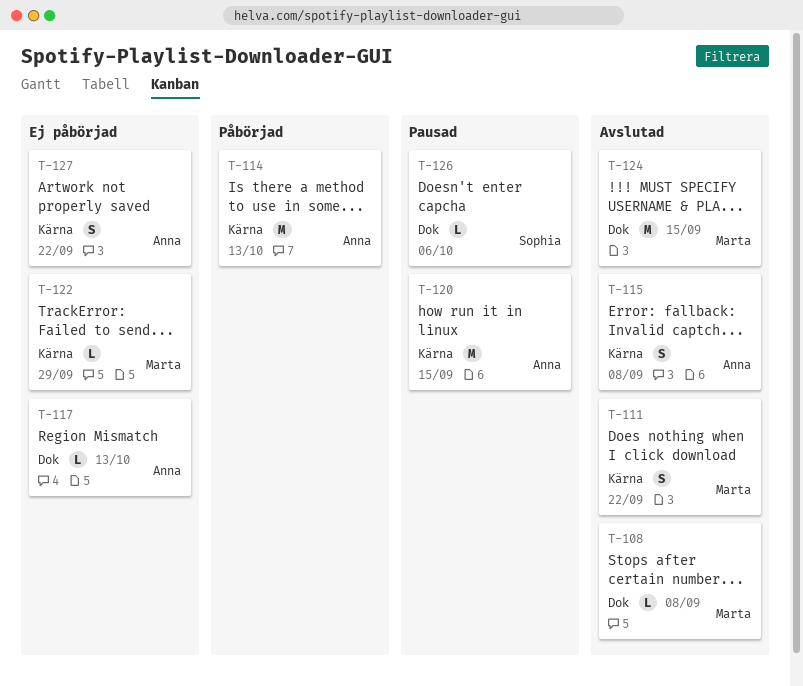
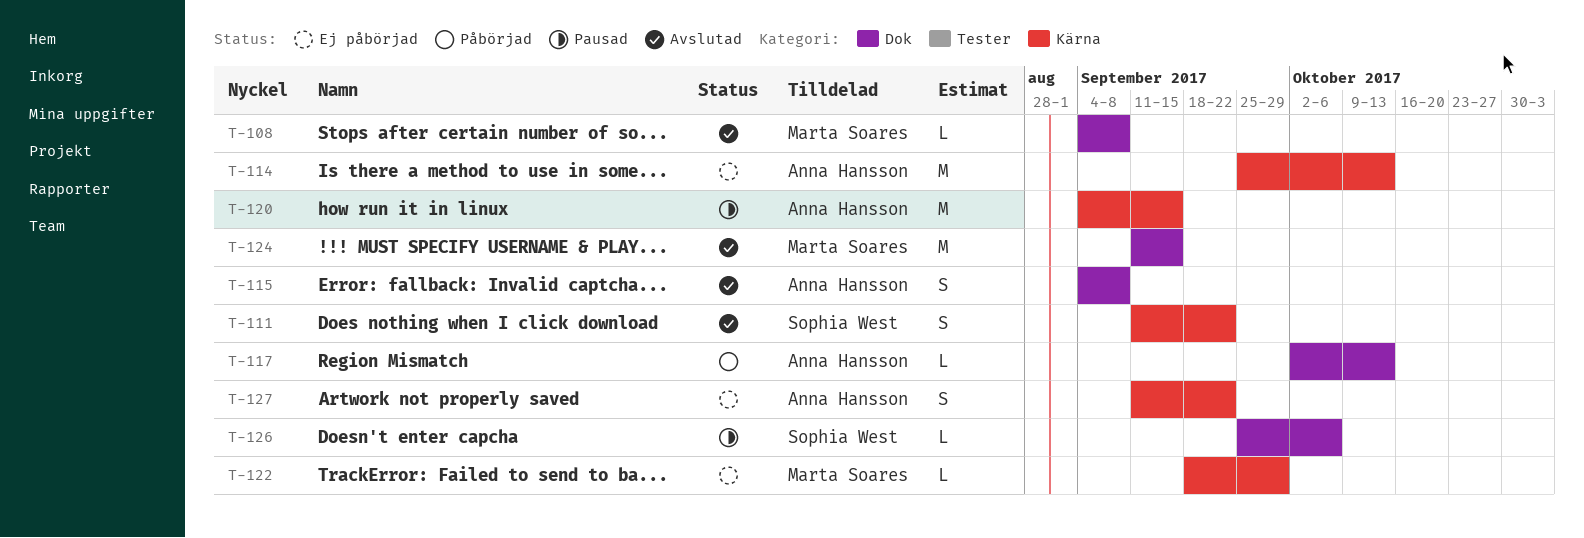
T-111, owner: Marta Soares -> Sophia West
T-114, status: Påbörjad -> Ej påbörjad
T-115, label: Kärna -> Dok
T-117, status: Ej påbörjad -> Påbörjad

